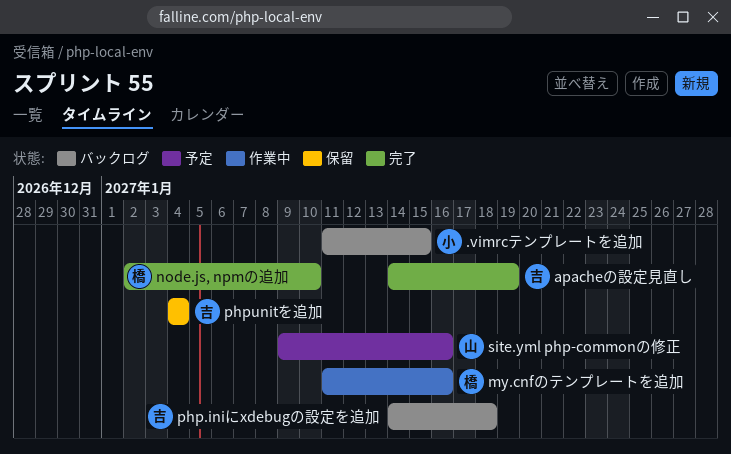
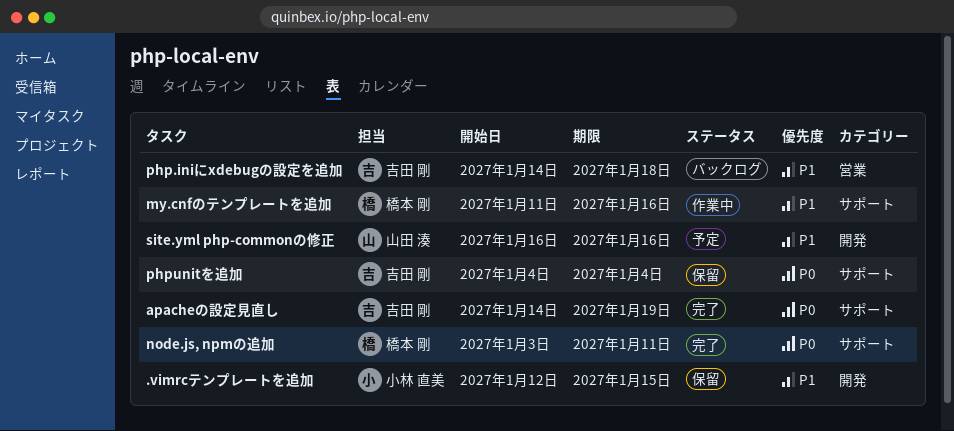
.vimrcテンプレートを追加, status: バックログ -> 保留
.vimrcテンプレートを追加, start: Jan 11 -> Jan 12
node.js, npmの追加, start: Jan 2 -> Jan 3
node.js, npmの追加, due: Jan 10 -> Jan 11
site.yml php-commonの修正, start: Jan 9 -> Jan 16

